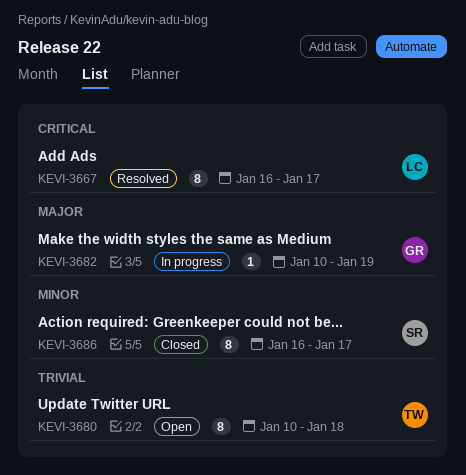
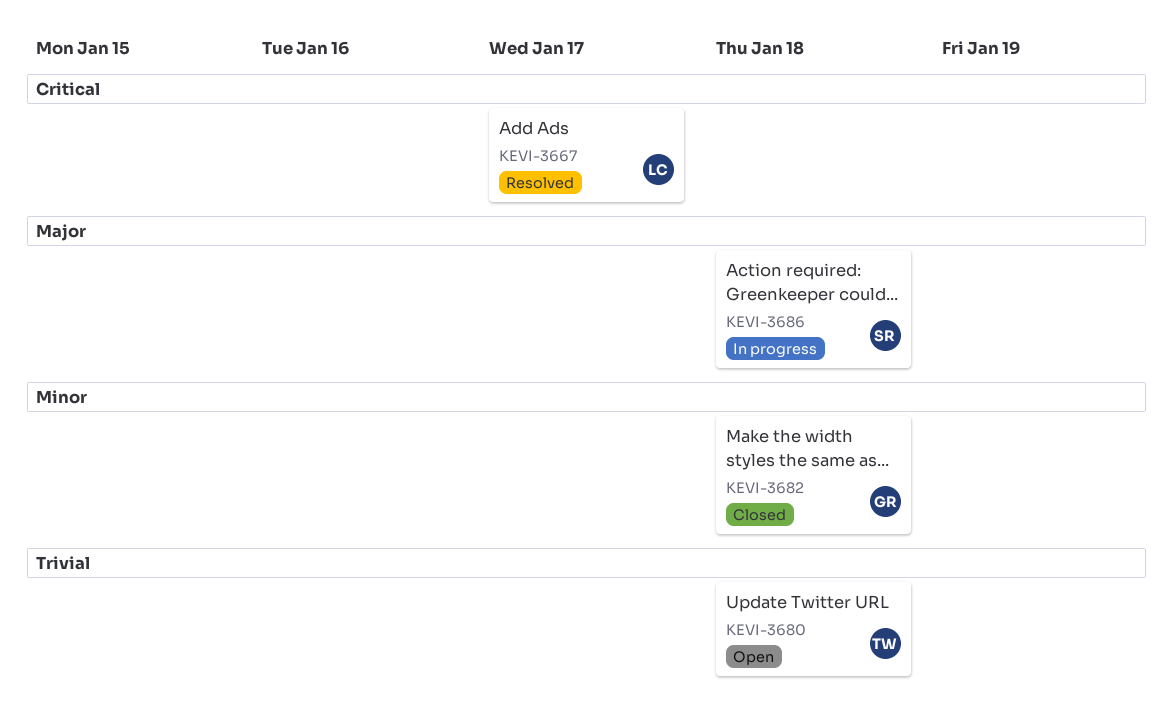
KEVI-3682, status: In progress -> Closed
KEVI-3682, priority: Major -> Minor
KEVI-3682, due: Jan 19 -> Jan 18
KEVI-3686, status: Closed -> In progress
KEVI-3686, priority: Minor -> Major
KEVI-3686, due: Jan 17 -> Jan 18

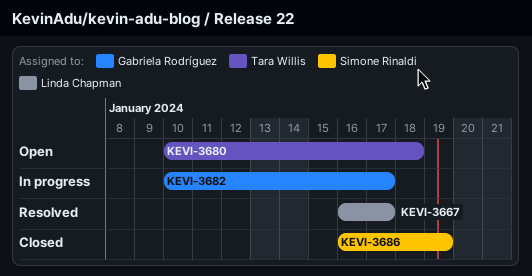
KEVI-3682, status: Closed -> In progress
KEVI-3682, due: Jan 18 -> Jan 17
KEVI-3686, status: In progress -> Closed
KEVI-3686, due: Jan 18 -> Jan 19

